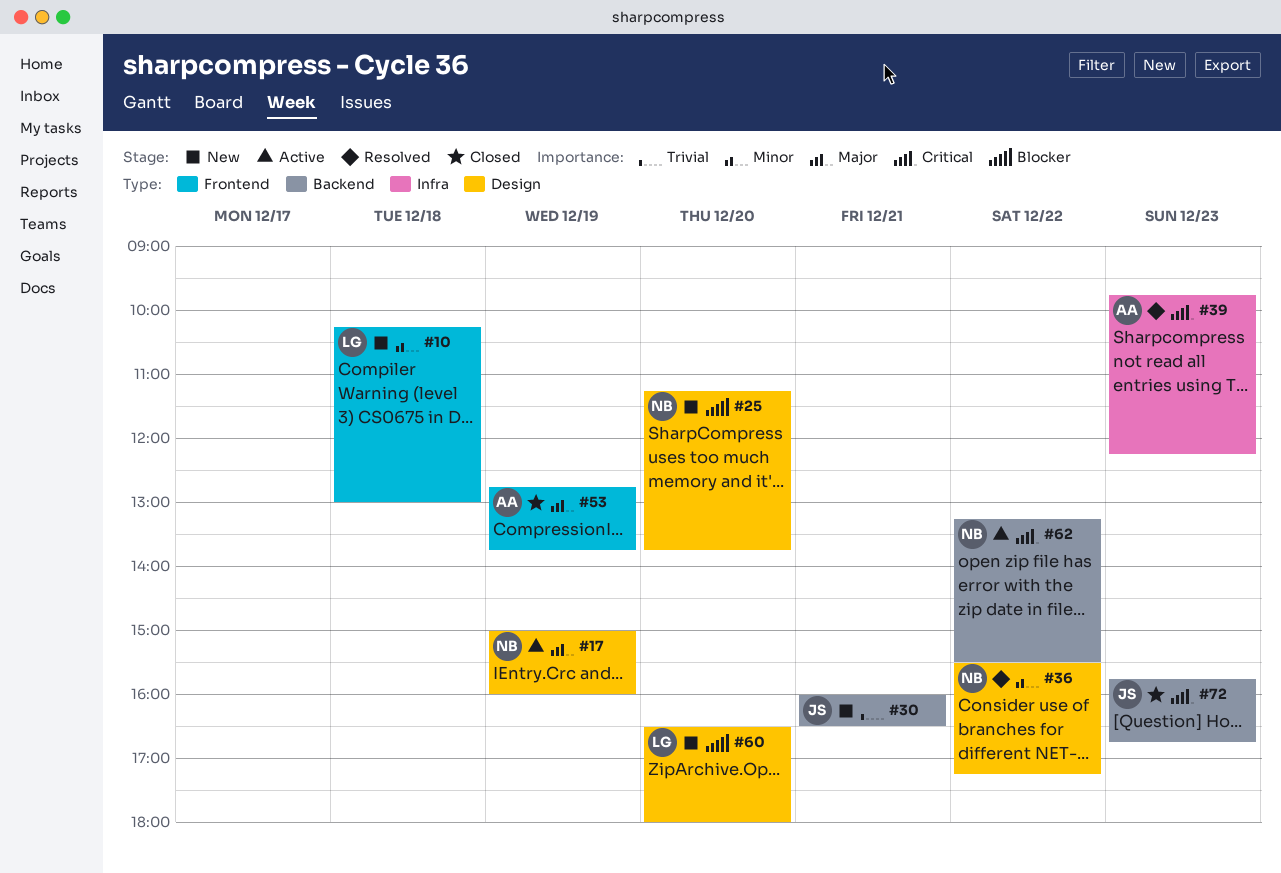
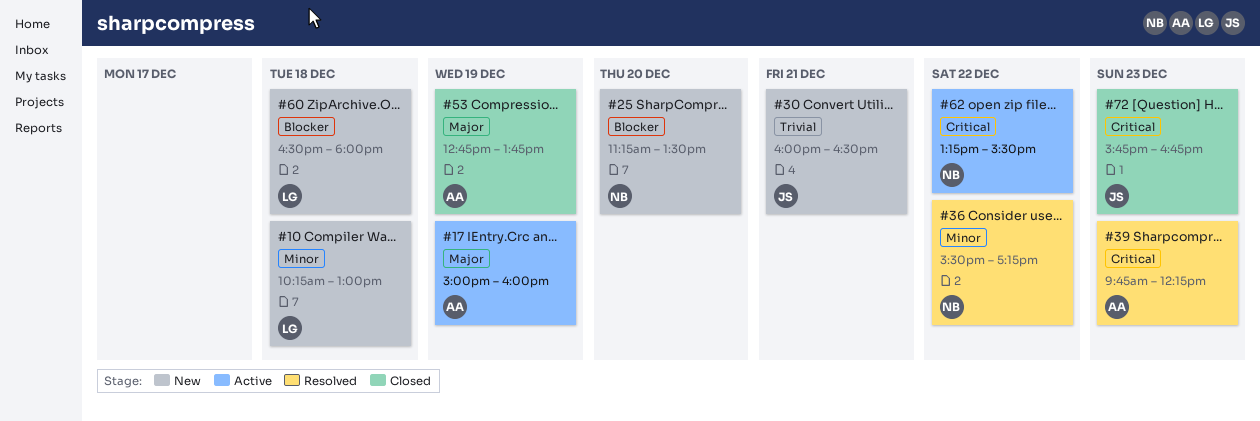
#17, owner: NB -> AA
#25, ends: 13:45 -> 13:30
#60, day: Dec 20 -> Dec 18

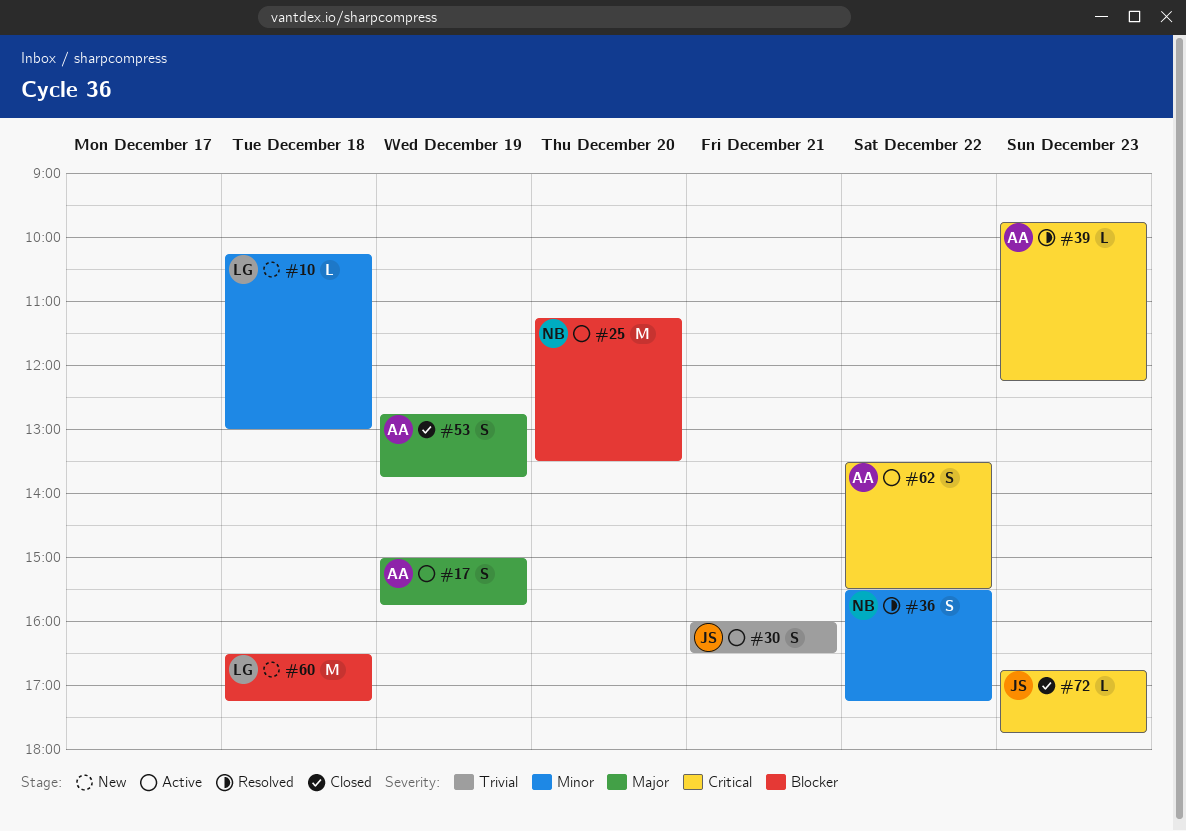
#17, ends: 16:00 -> 15:45
#25, status: New -> Active
#30, status: New -> Active
#60, ends: 18:00 -> 17:15
#62, owner: NB -> AA
#62, begins: 13:15 -> 13:30
#72, begins: 15:45 -> 16:45
#72, ends: 16:45 -> 17:45

